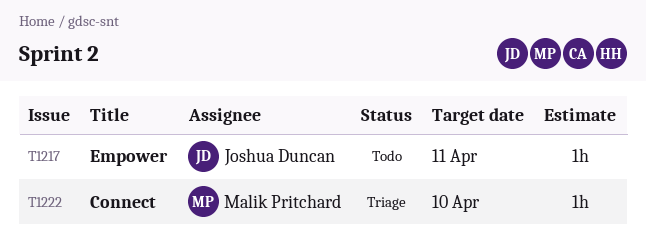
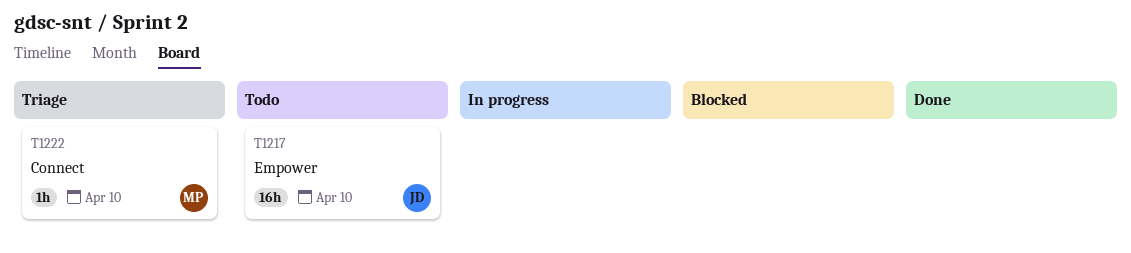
T1217, estimate: 1h -> 16h
T1217, due: Apr 11 -> Apr 10

